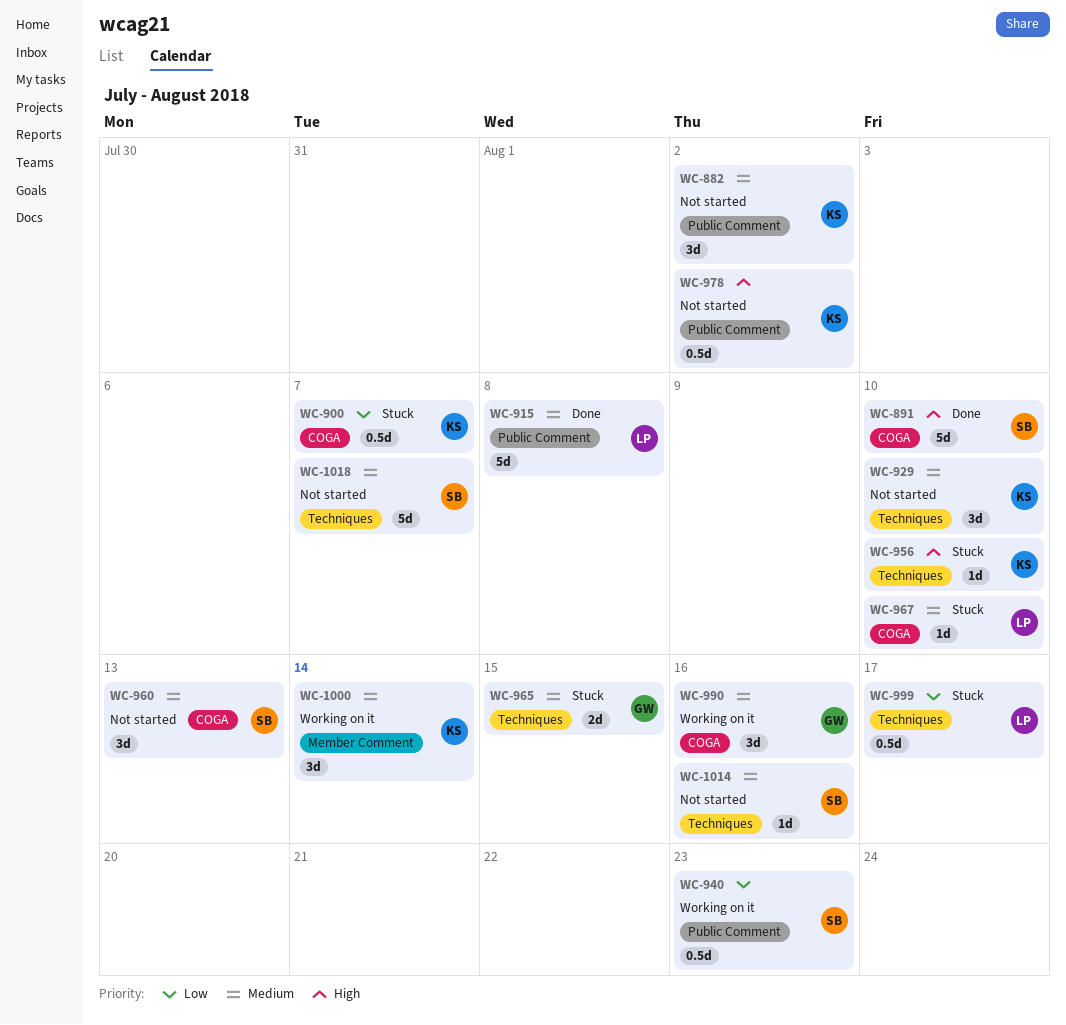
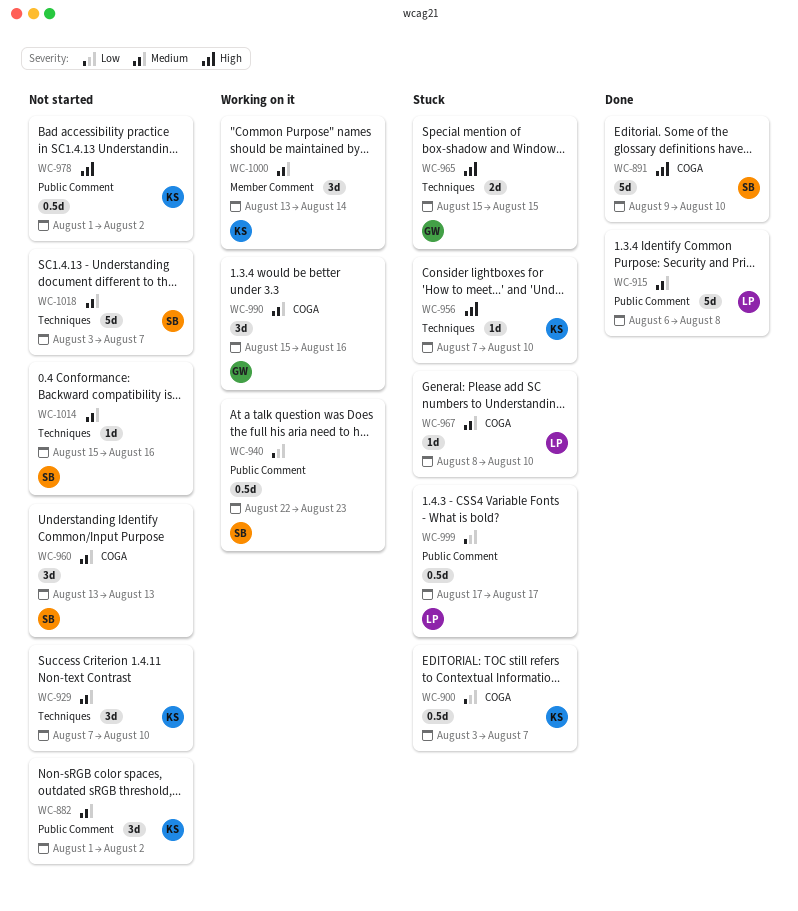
WC-965, priority: Medium -> High
WC-999, label: Techniques -> Public Comment

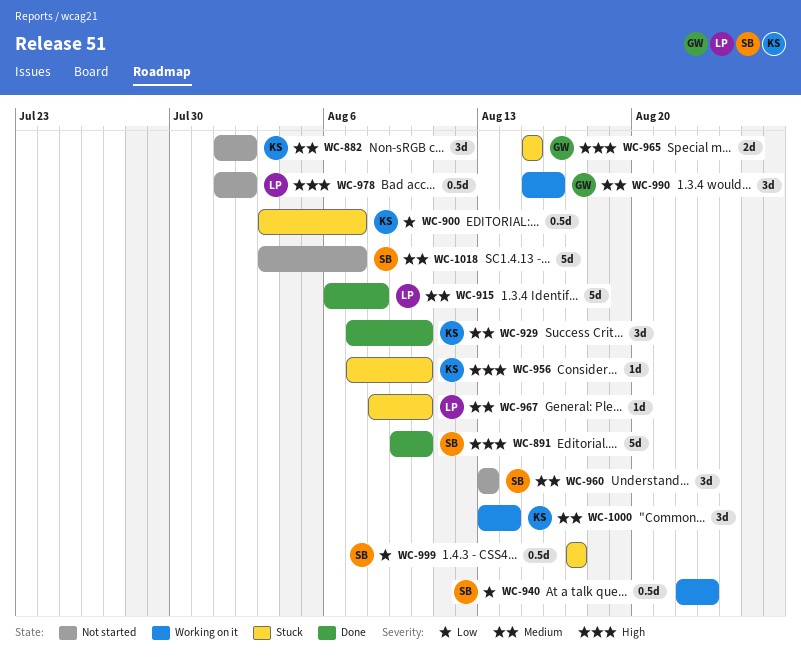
WC-929, status: Not started -> Done
WC-978, owner: KS -> LP
WC-999, owner: LP -> SB
WC-1014: present -> none

